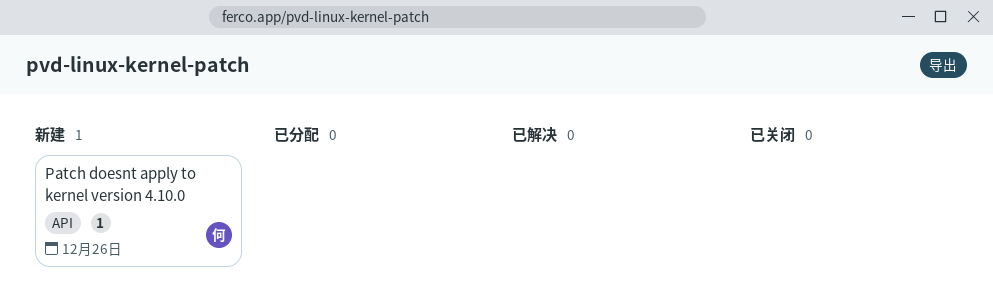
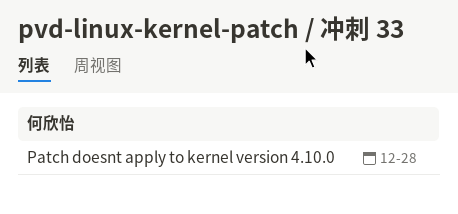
Patch doesnt apply to kernel version 4.10.0, due: Dec 26 -> Dec 28

